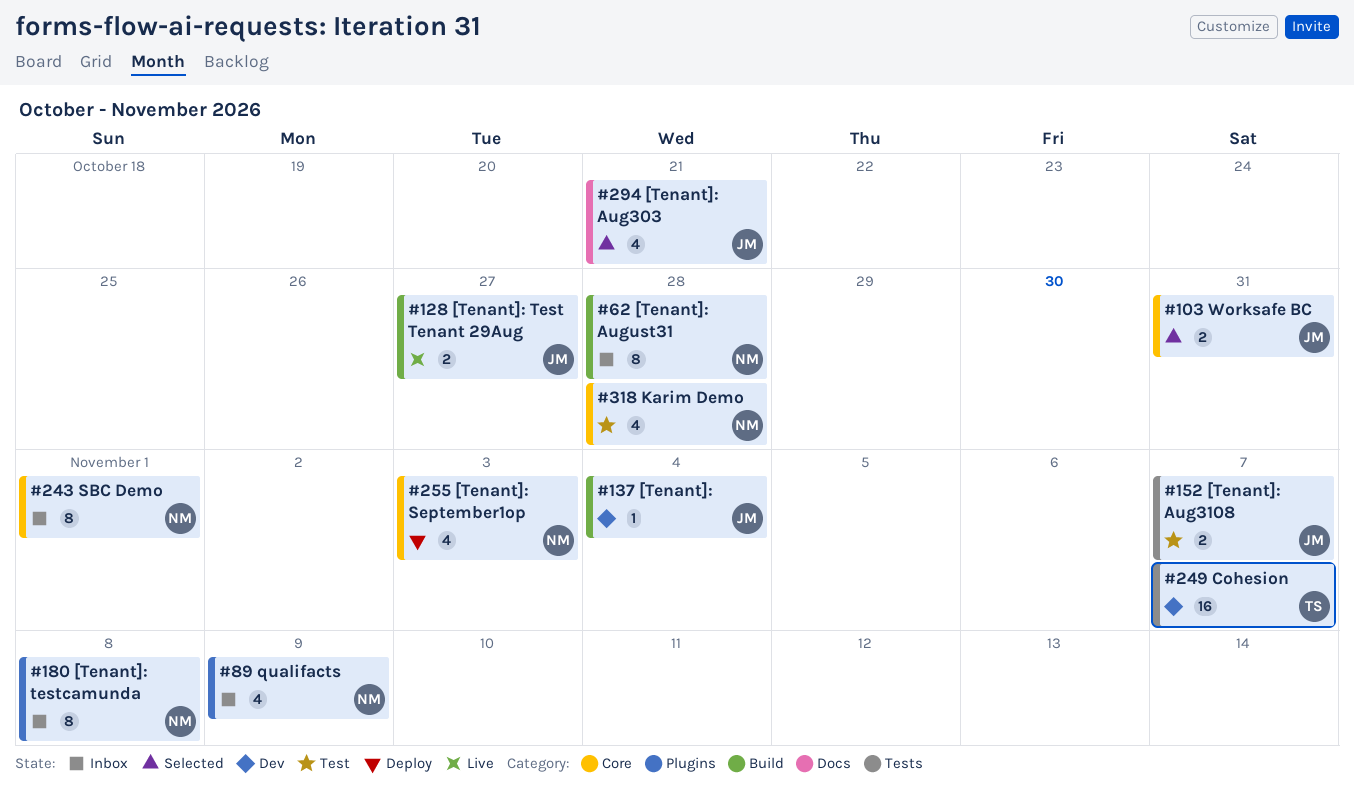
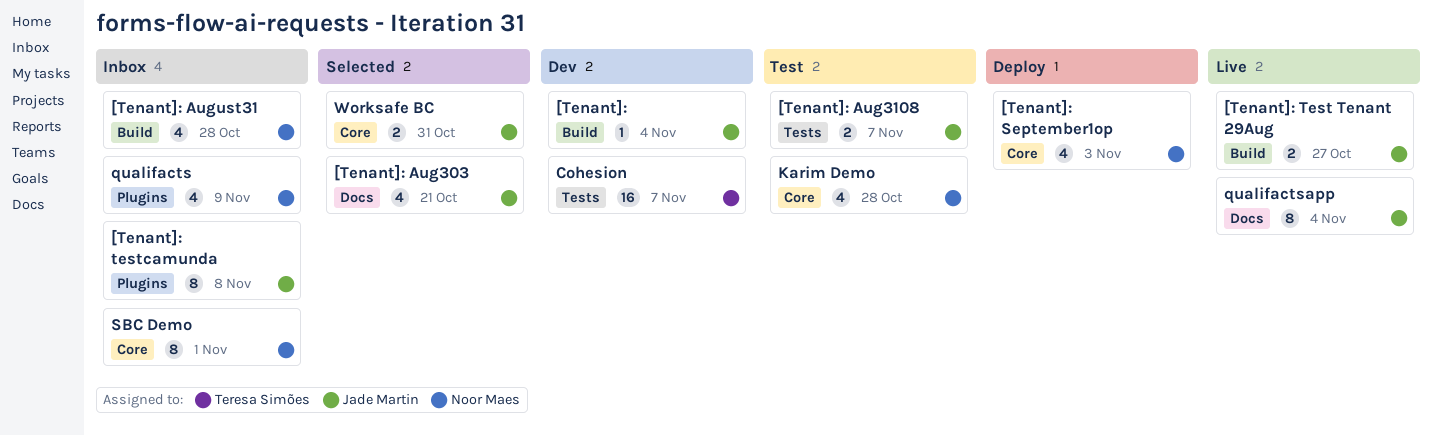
[Tenant]: August31, estimate: 8 -> 4
[Tenant]: testcamunda, owner: Noor Maes -> Jade Martin
qualifactsapp: none -> present

